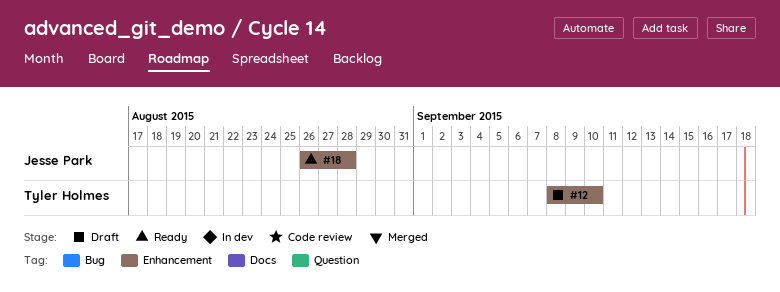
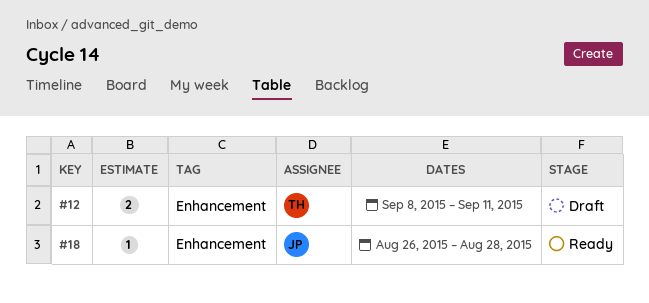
#12, due: Sep 10 -> Sep 11

